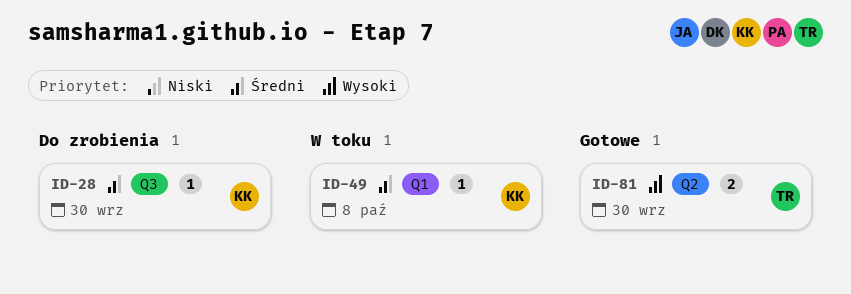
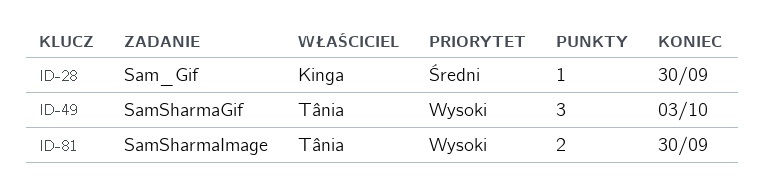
ID-49, owner: Kinga -> Tânia
ID-49, priority: Średni -> Wysoki
ID-49, estimate: 1 -> 3
ID-49, due: Oct 8 -> Oct 3

